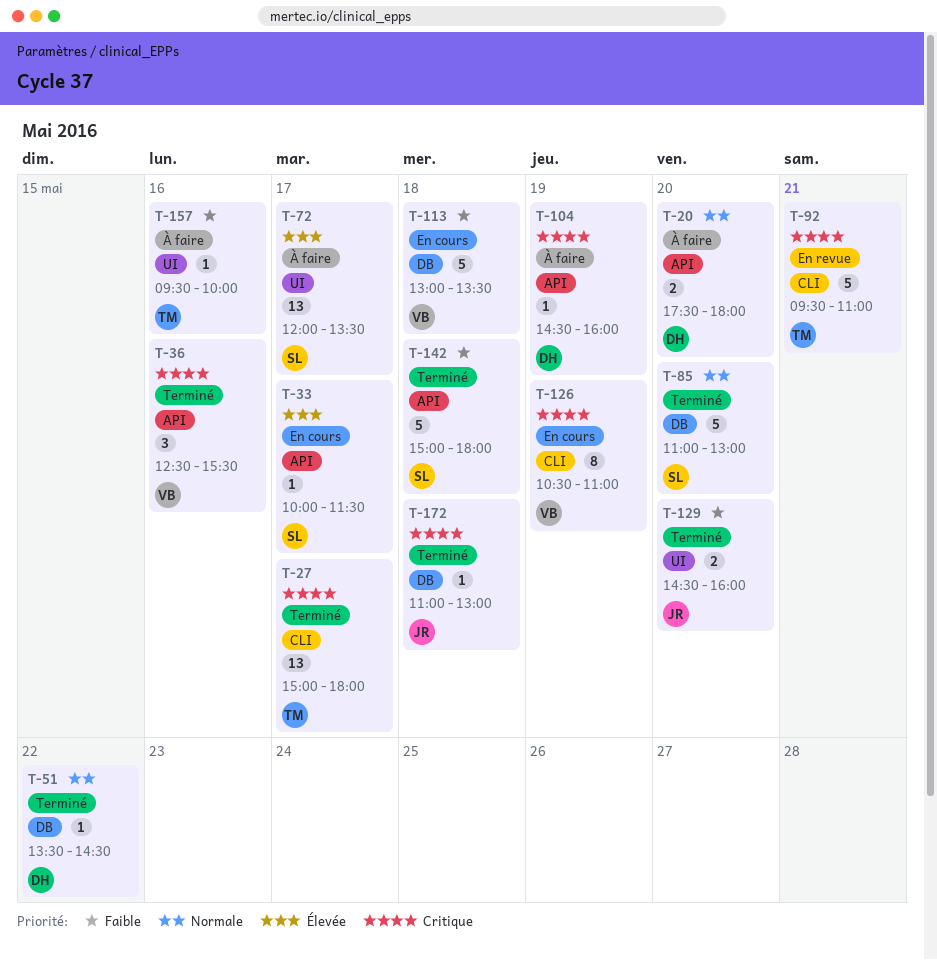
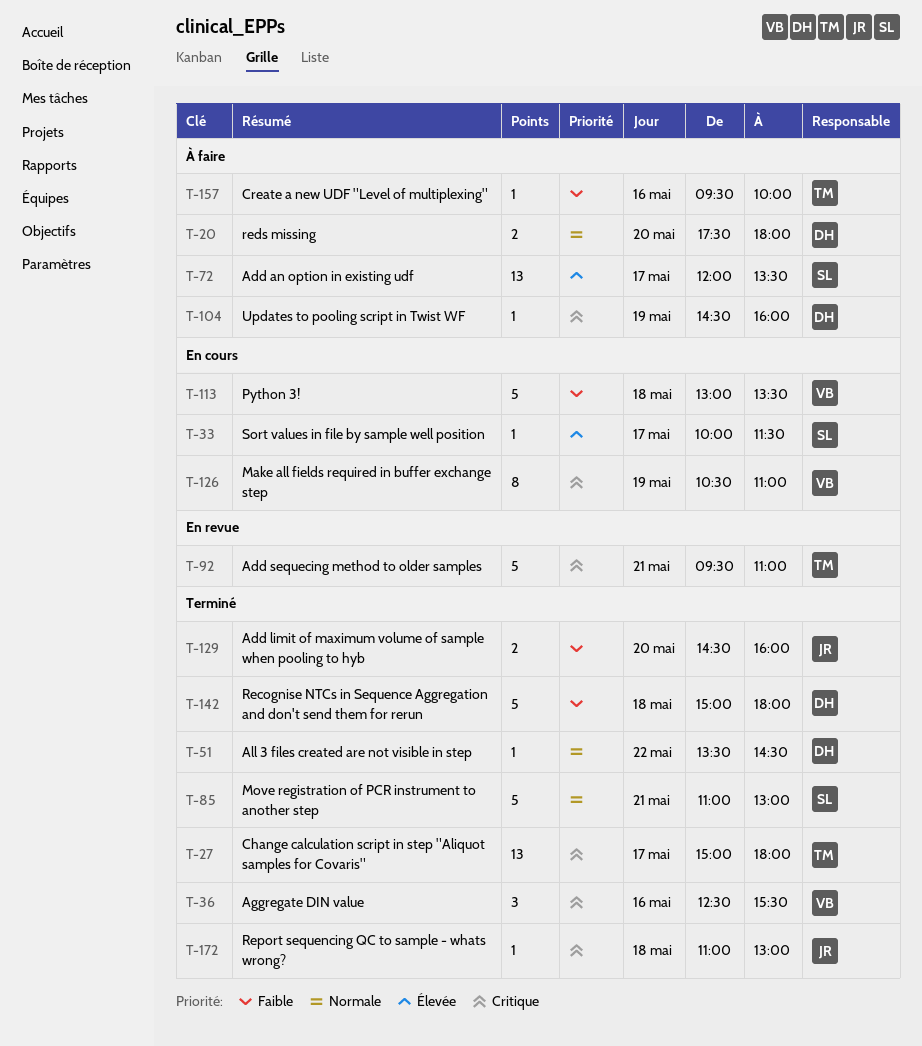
T-85, day: May 20 -> May 21
T-142, owner: SL -> DH

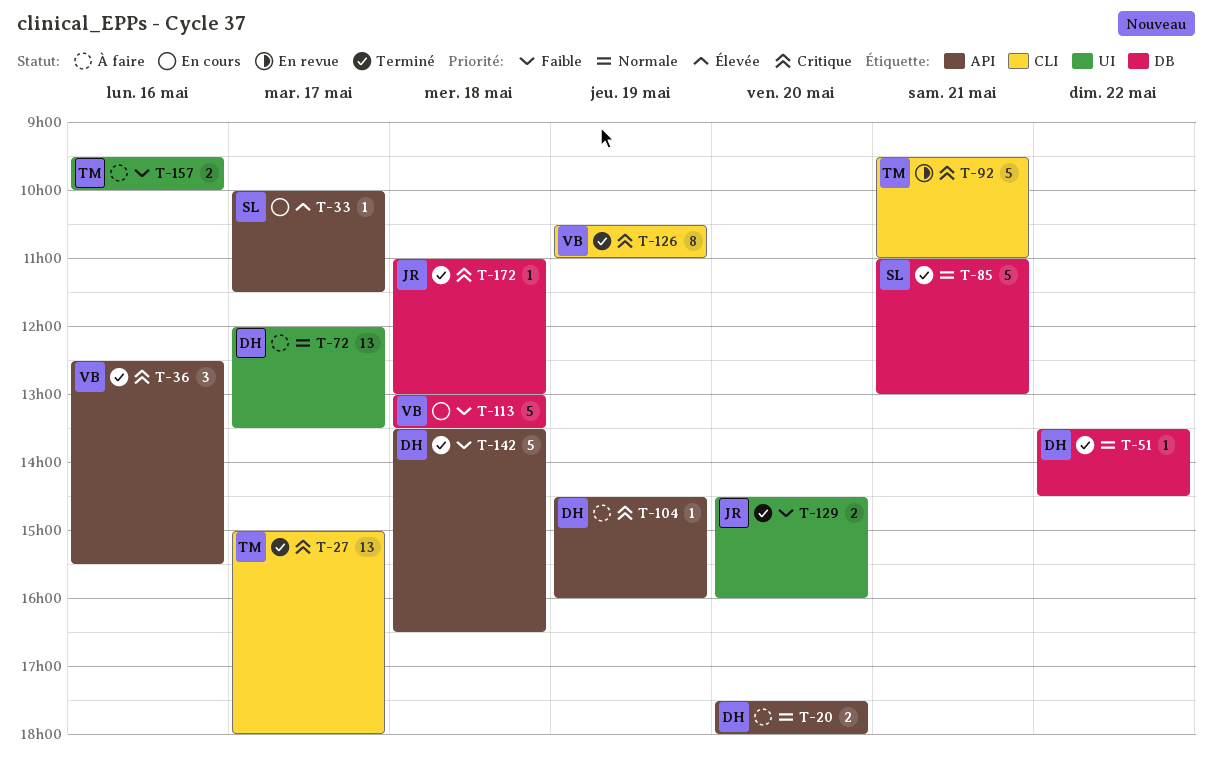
T-72, owner: SL -> DH
T-72, priority: Élevée -> Normale
T-126, status: En cours -> Terminé
T-142, begins: 15:00 -> 13:30
T-142, ends: 18:00 -> 16:30
T-157, estimate: 1 -> 2

